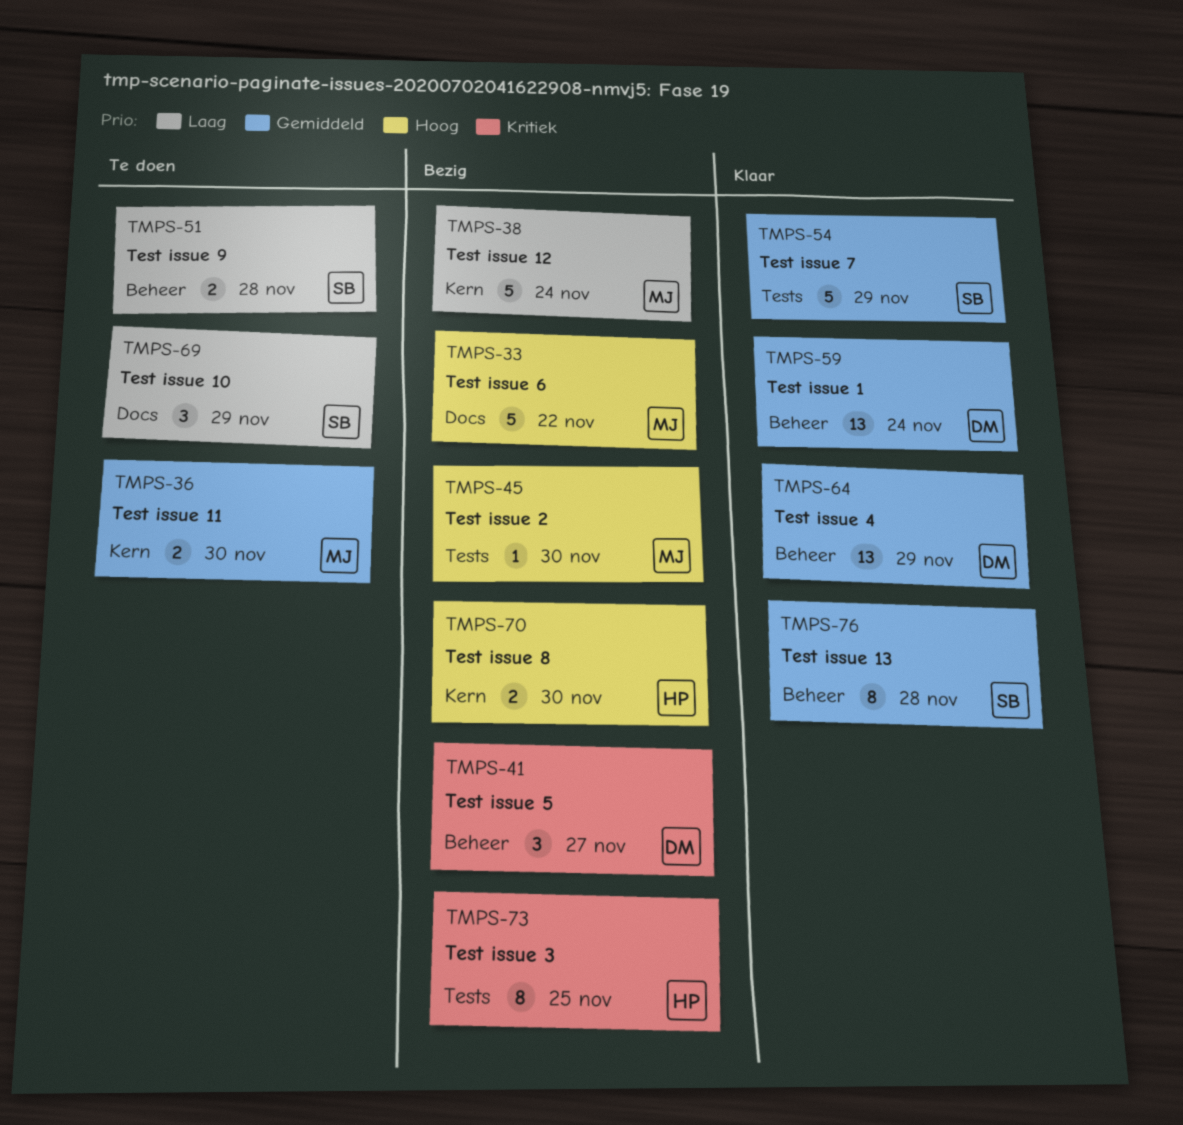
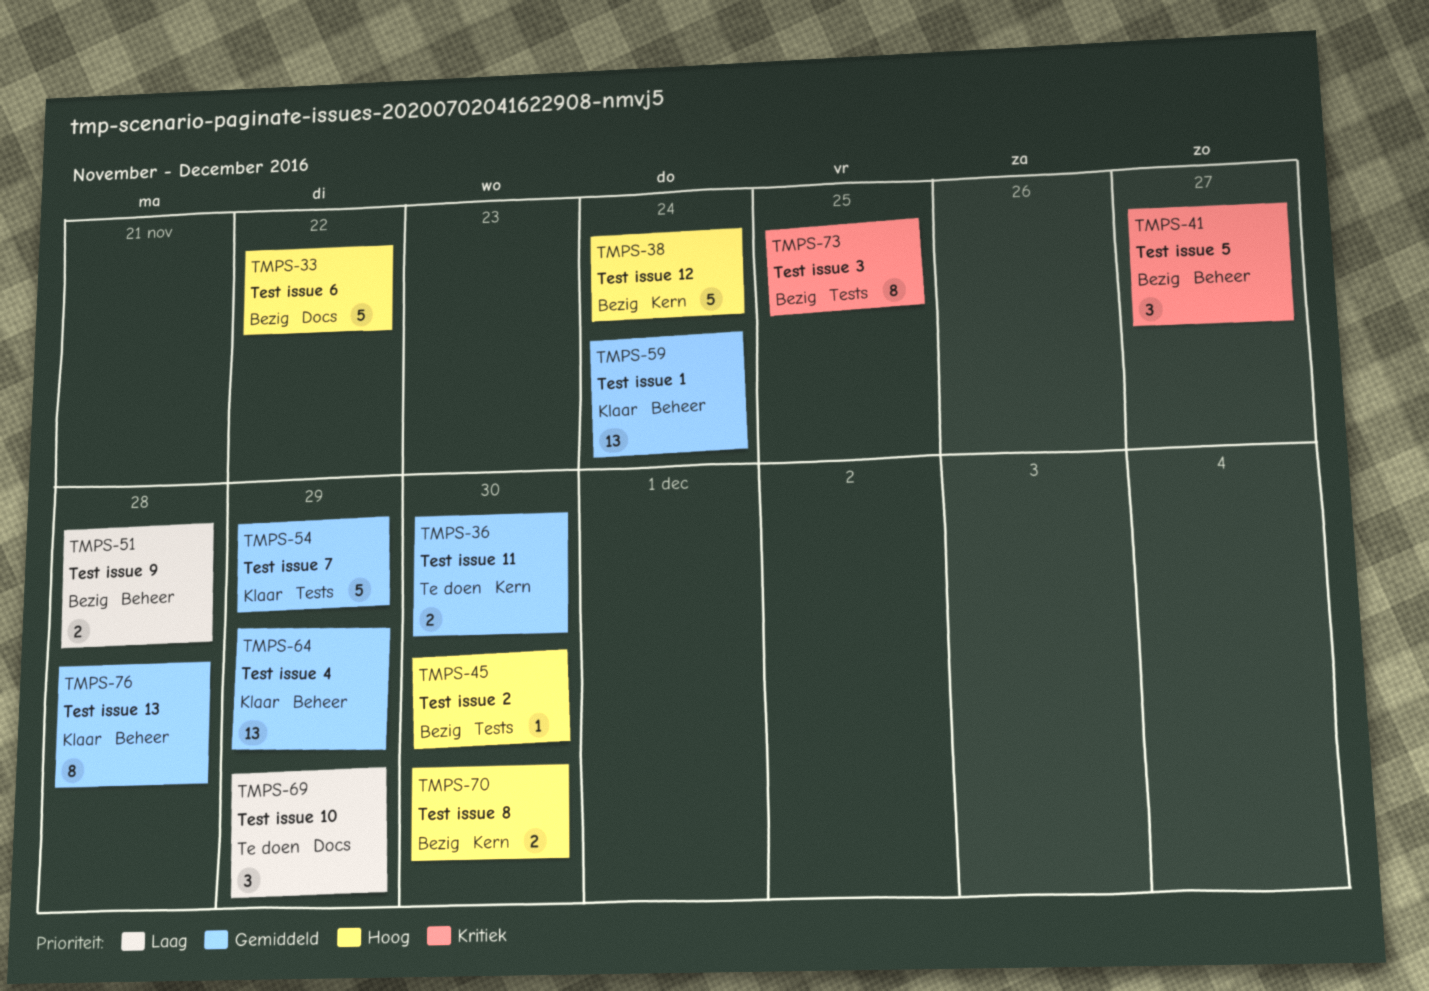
TMPS-38, priority: Laag -> Hoog
TMPS-51, status: Te doen -> Bezig

